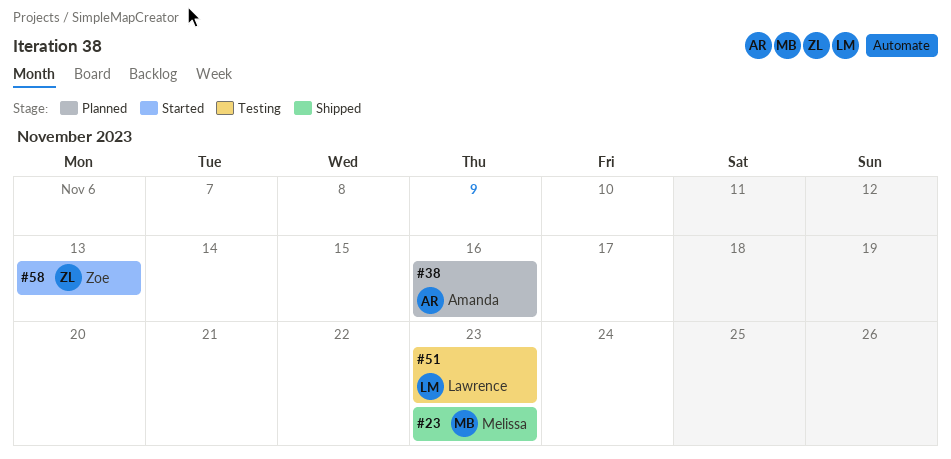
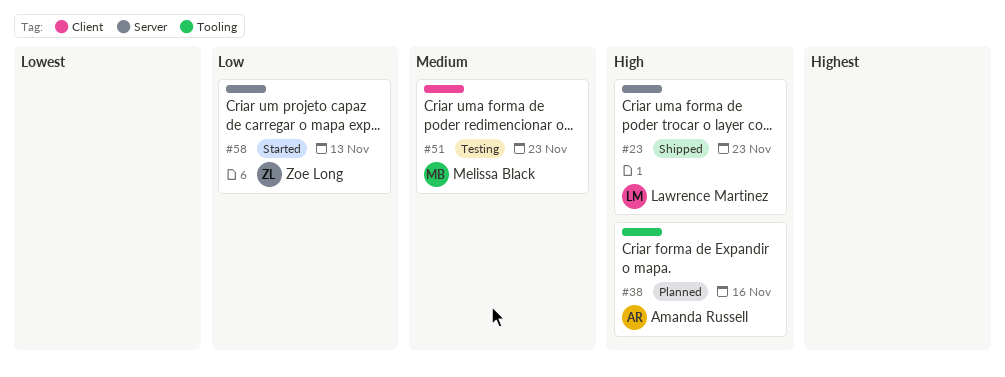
#23, owner: Melissa Black -> Lawrence Martinez
#51, owner: Lawrence Martinez -> Melissa Black

